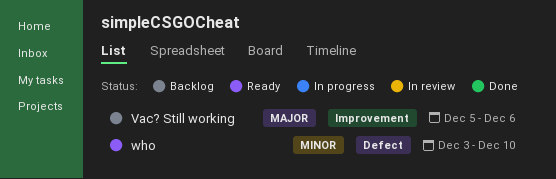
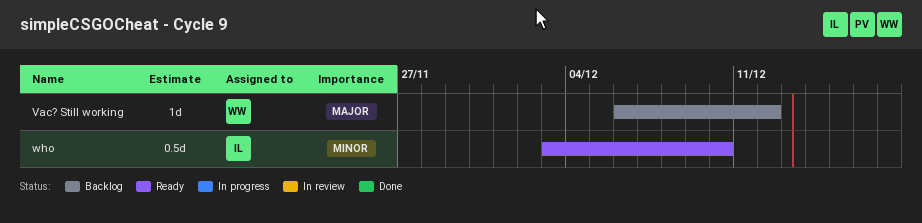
Vac? Still working, start: Dec 5 -> Dec 6
Vac? Still working, due: Dec 6 -> Dec 12

